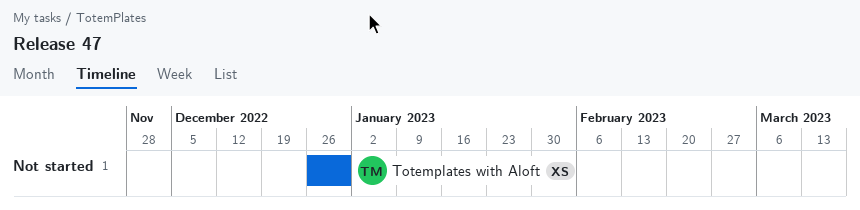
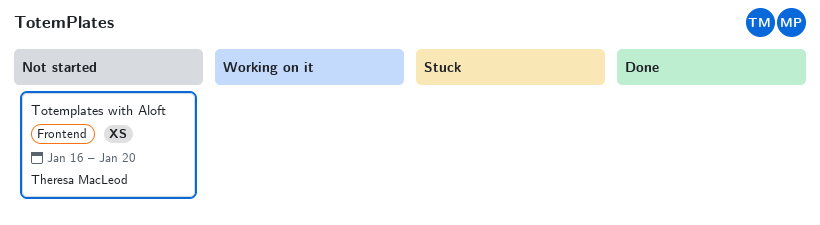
Totemplates with Aloft, start: Dec 26 -> Jan 16
Totemplates with Aloft, due: Dec 30 -> Jan 20

